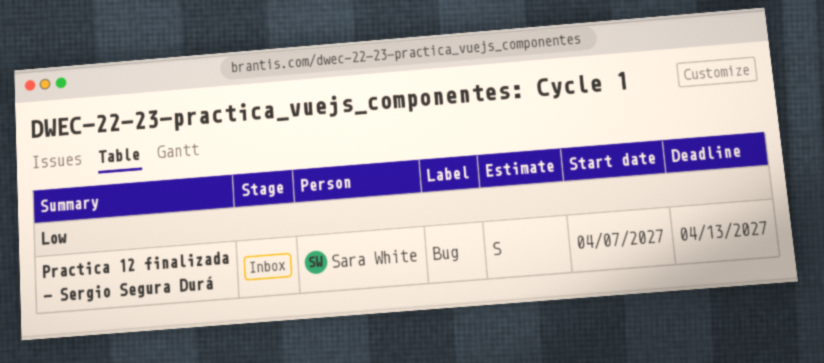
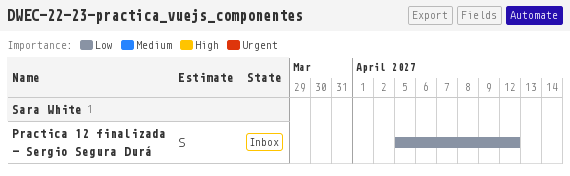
Practica 12 finalizada - Sergio Segura Durá, start: Apr 7 -> Apr 5
Practica 12 finalizada - Sergio Segura Durá, due: Apr 13 -> Apr 12

